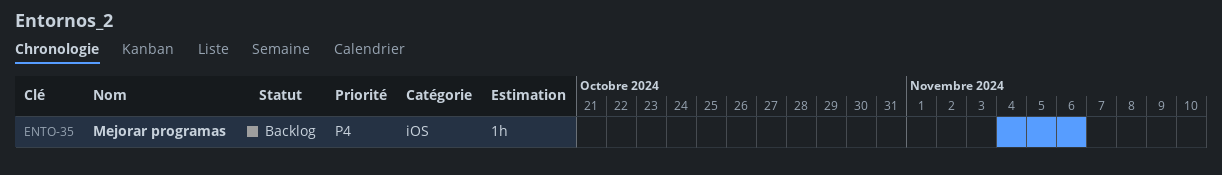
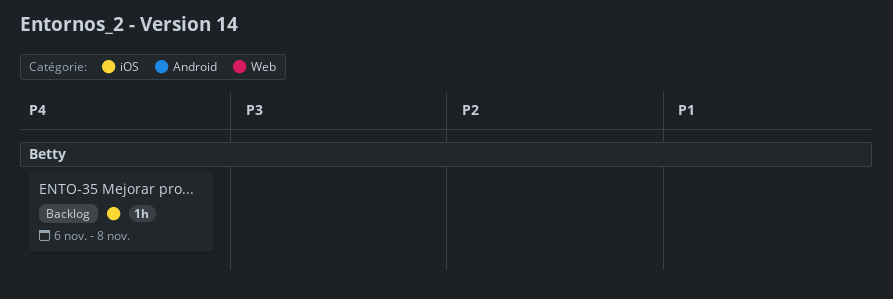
ENTO-35, start: Nov 4 -> Nov 6
ENTO-35, due: Nov 6 -> Nov 8

